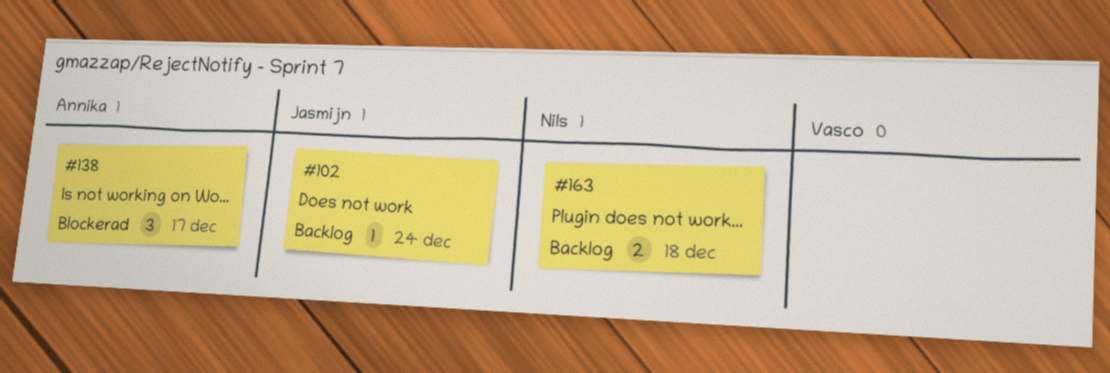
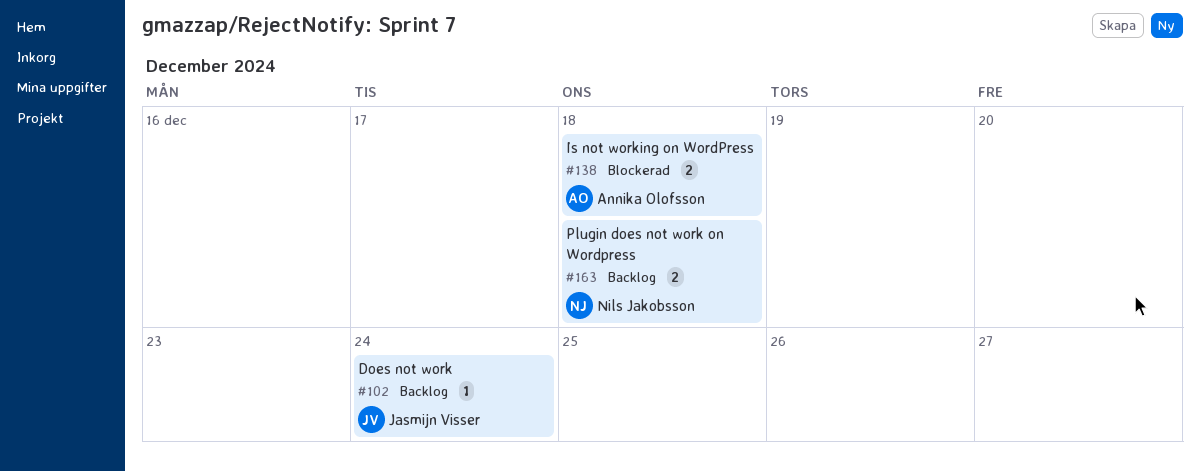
#138, estimate: 3 -> 2
#138, due: Dec 17 -> Dec 18

